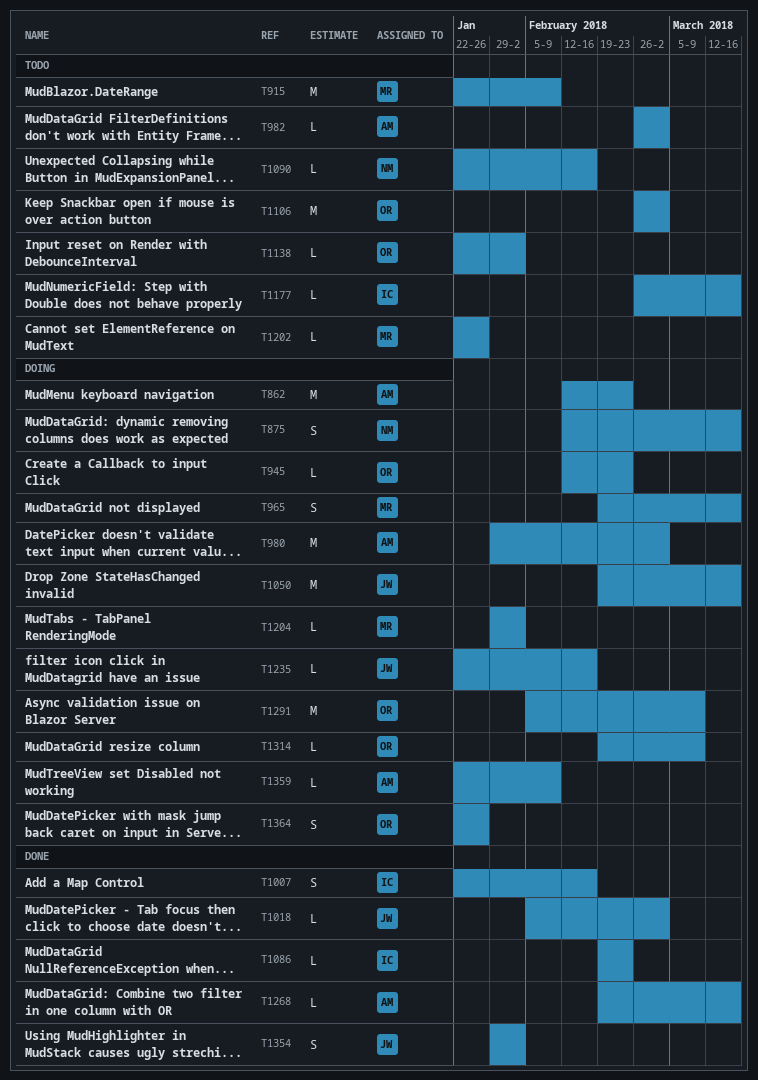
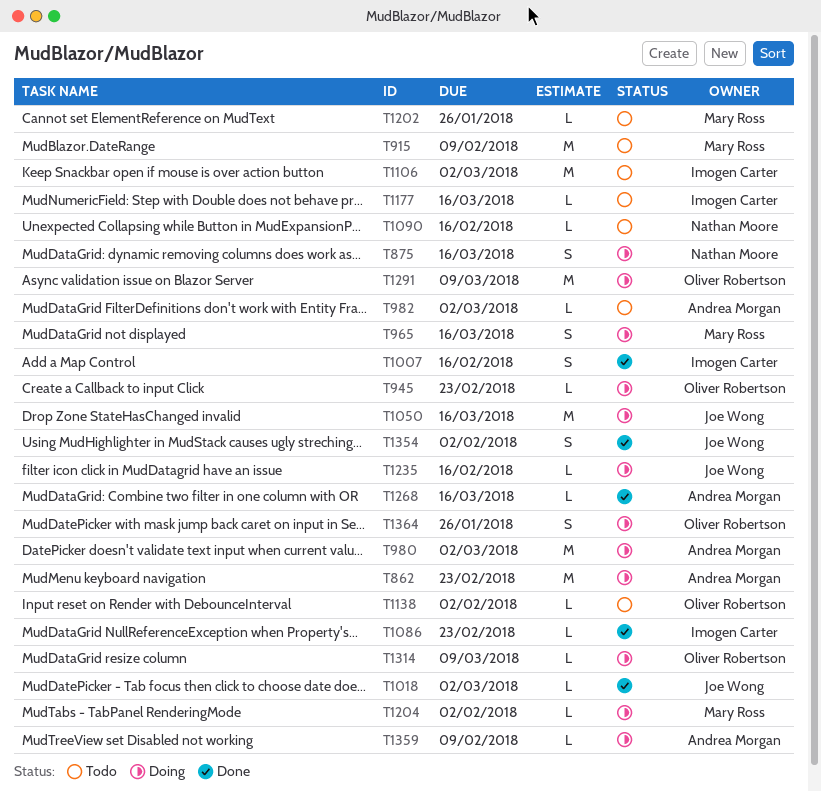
T1106, owner: Oliver Robertson -> Imogen Carter

